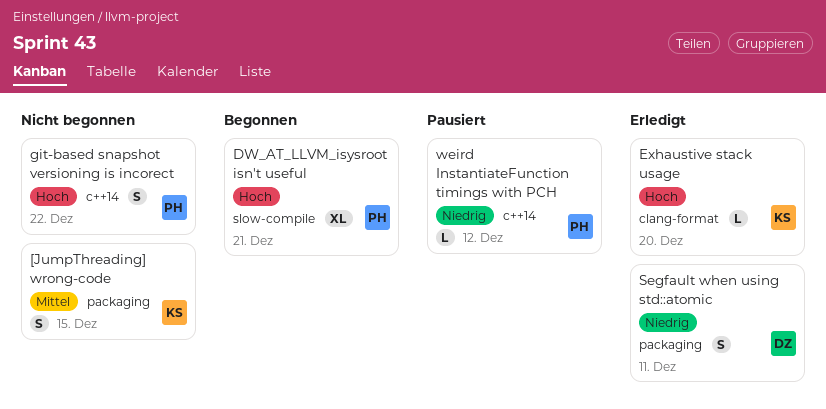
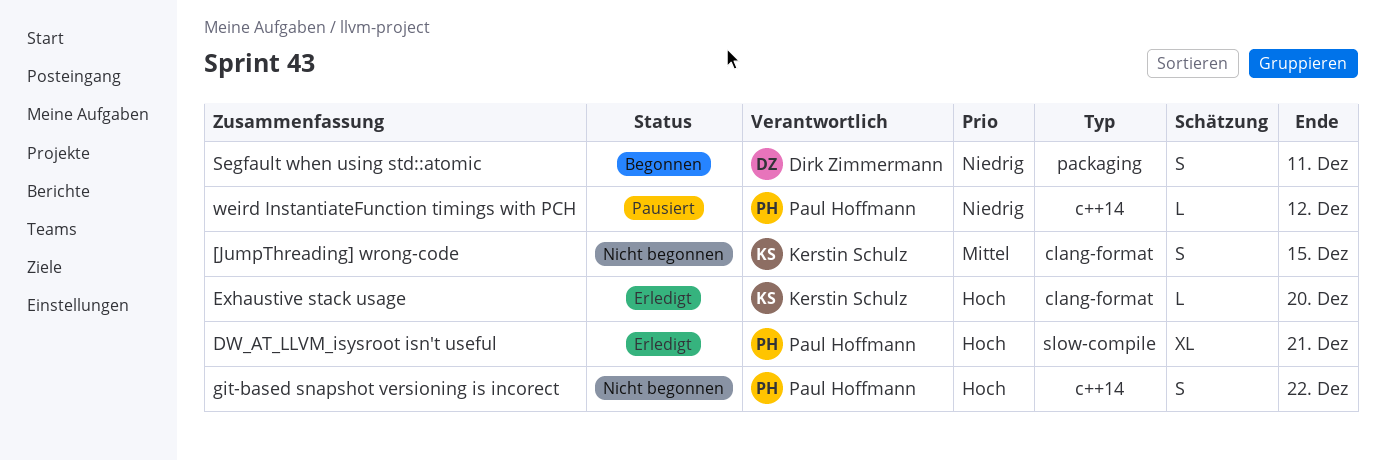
[JumpThreading] wrong-code, label: packaging -> clang-format
DW_AT_LLVM_isysroot isn't useful, status: Begonnen -> Erledigt
Segfault when using std::atomic, status: Erledigt -> Begonnen

